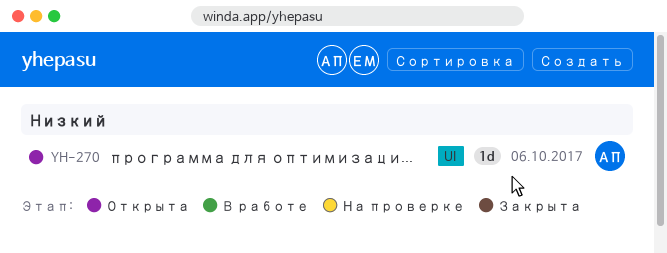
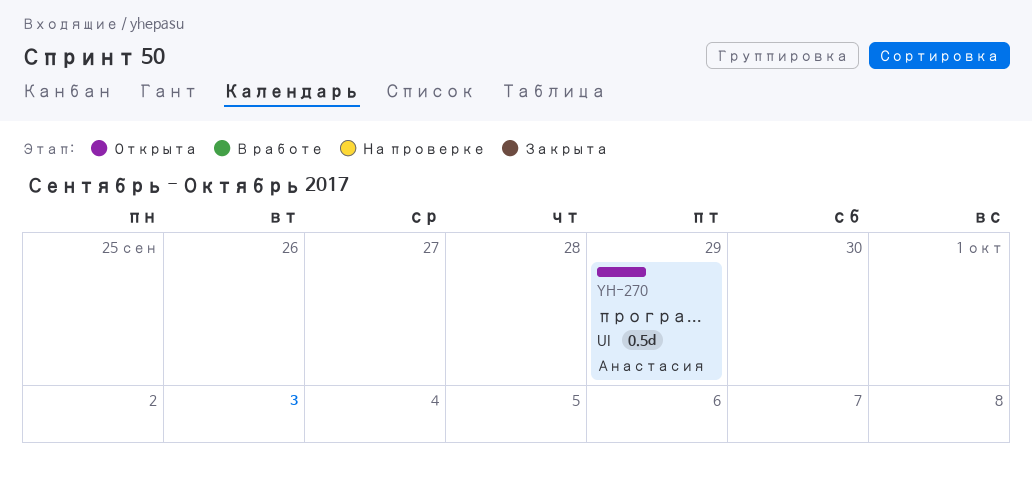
YH-270, estimate: 1d -> 0.5d
YH-270, due: Oct 6 -> Sep 29

